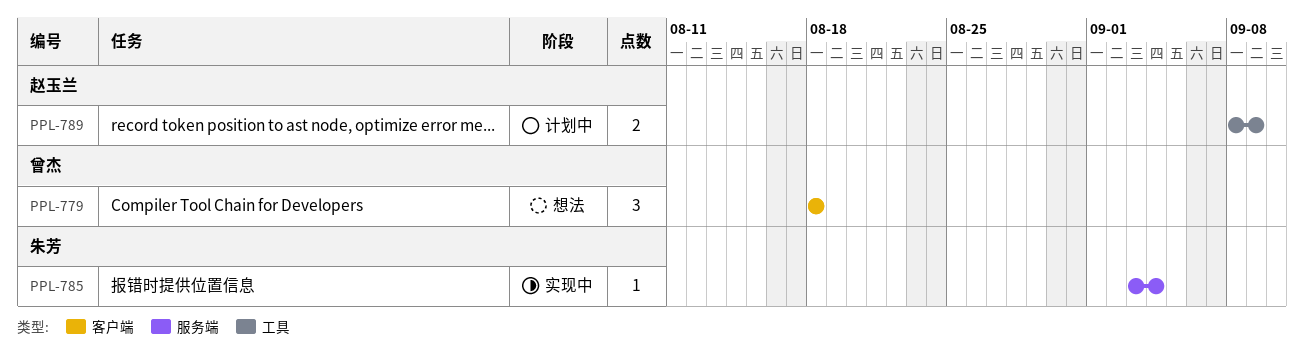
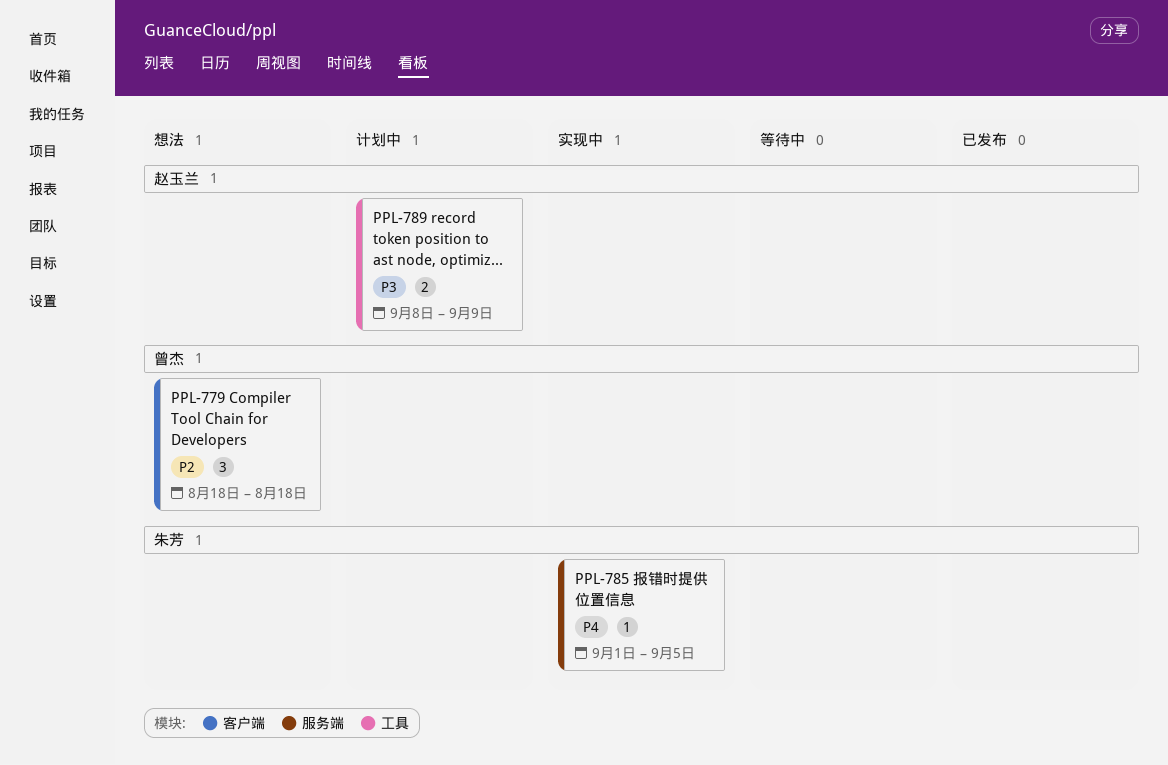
PPL-785, start: Sep 3 -> Sep 1
PPL-785, due: Sep 4 -> Sep 5

